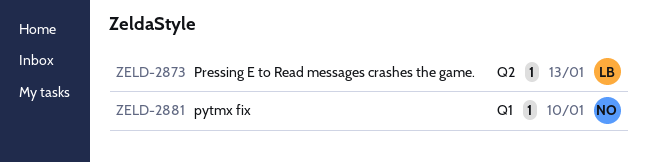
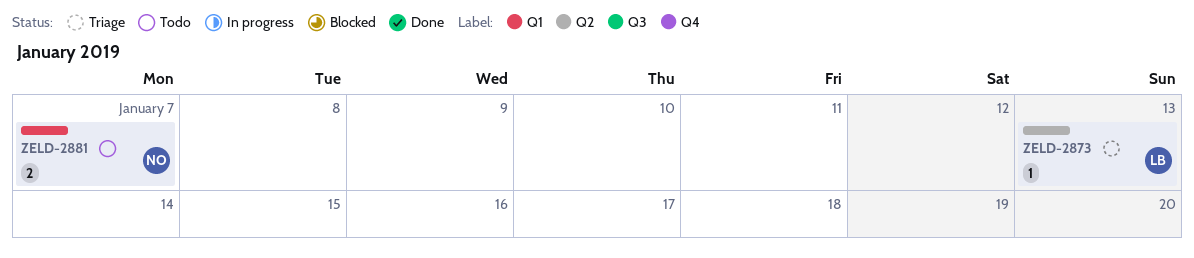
ZELD-2881, estimate: 1 -> 2
ZELD-2881, due: Jan 10 -> Jan 7

